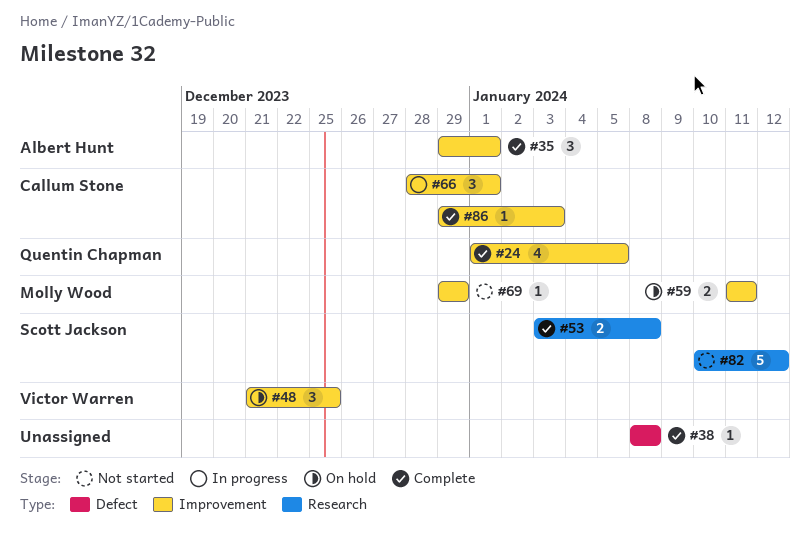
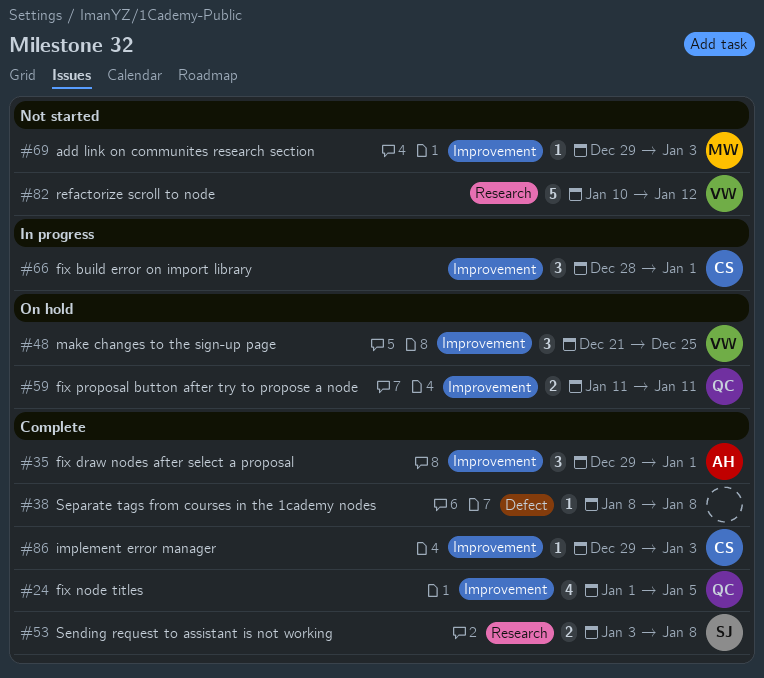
#59, owner: Molly Wood -> Quentin Chapman
#69, due: Dec 29 -> Jan 3
#82, owner: Scott Jackson -> Victor Warren

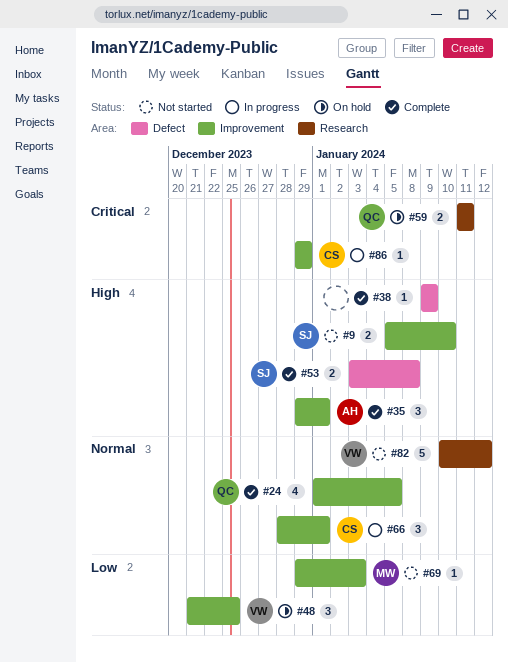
#9: none -> present
#38, start: Jan 8 -> Jan 9
#38, due: Jan 8 -> Jan 9
#53, label: Research -> Defect
#59, label: Improvement -> Research
#86, status: Complete -> In progress
#86, due: Jan 3 -> Dec 29

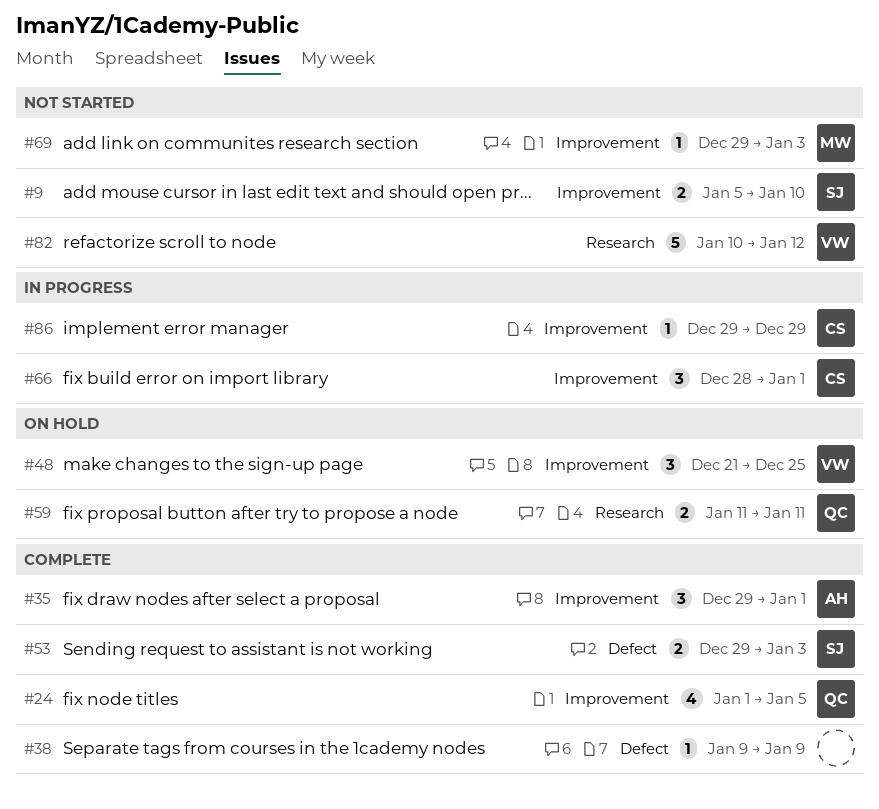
#53, start: Jan 3 -> Dec 29
#53, due: Jan 8 -> Jan 3

